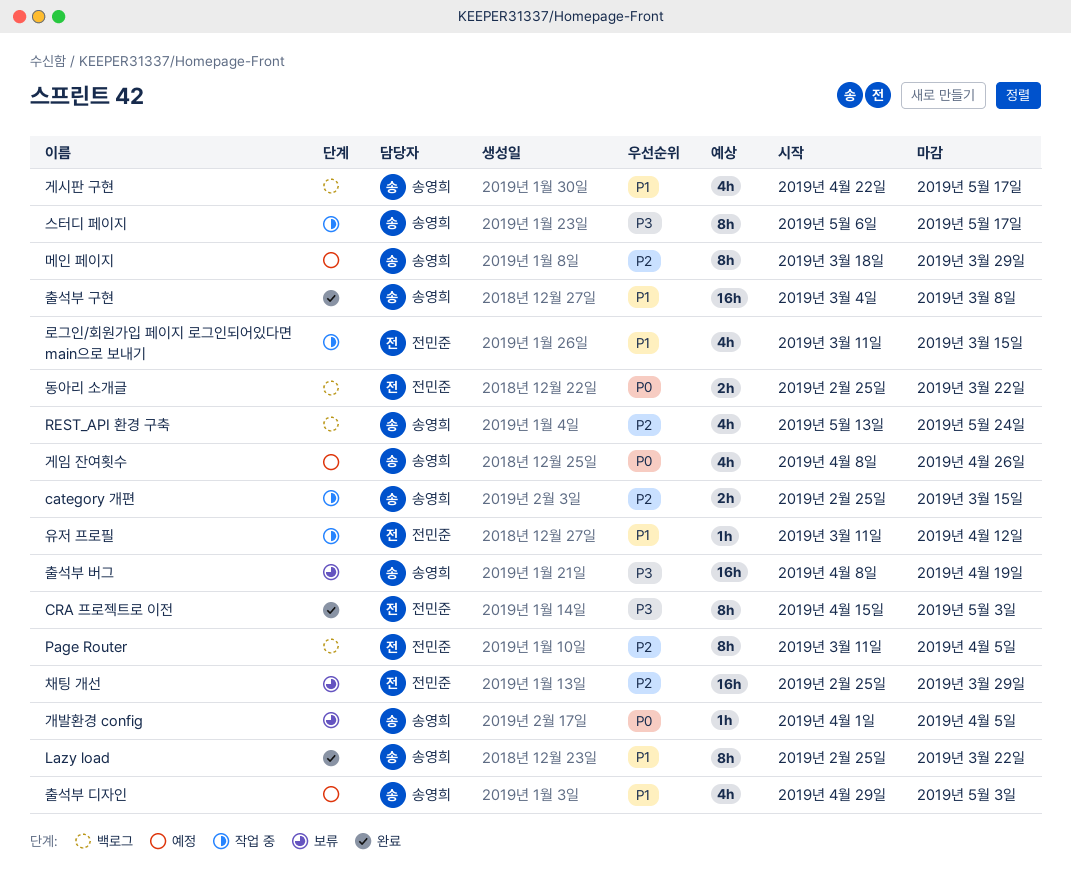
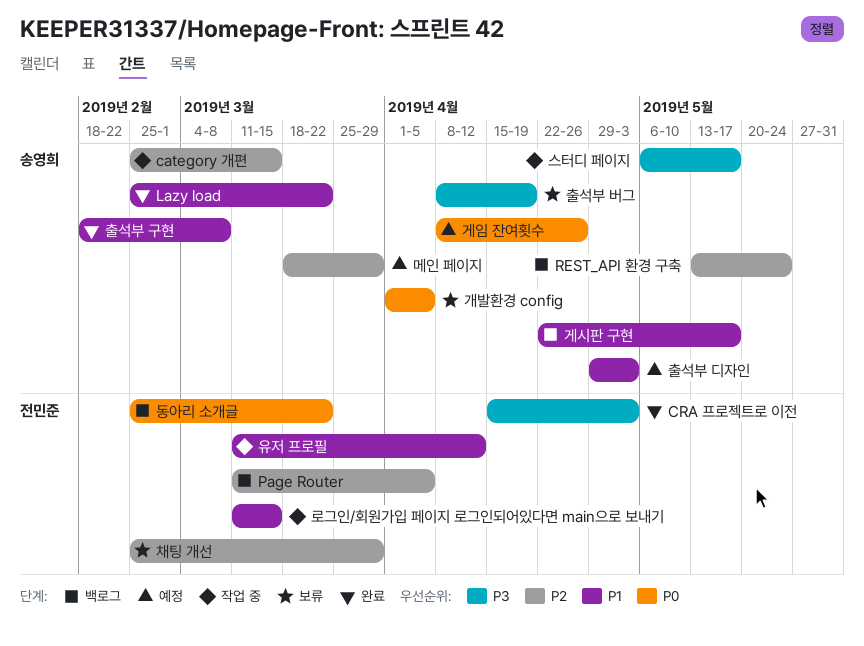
출석부 구현, start: Mar 4 -> Feb 18

